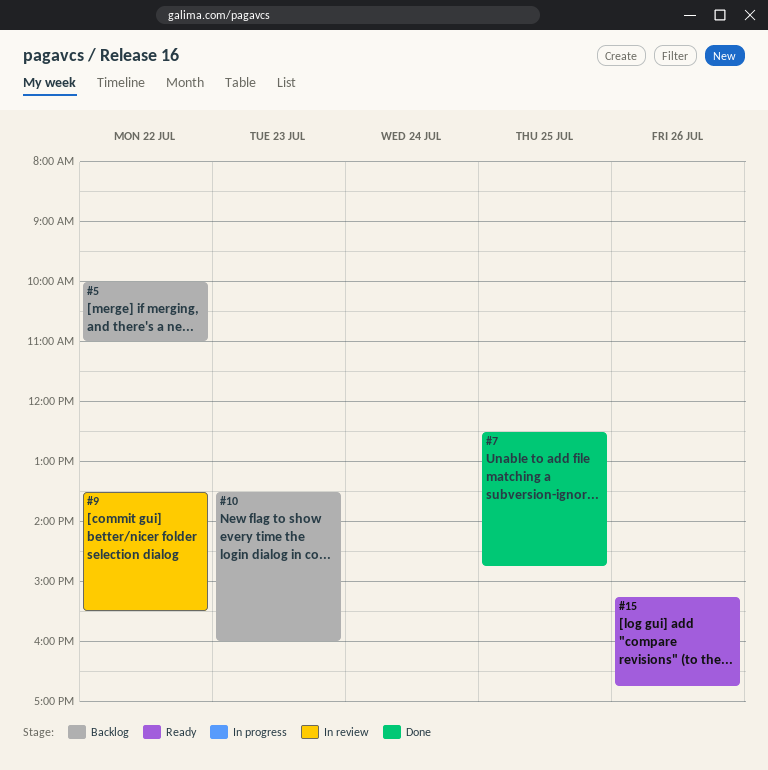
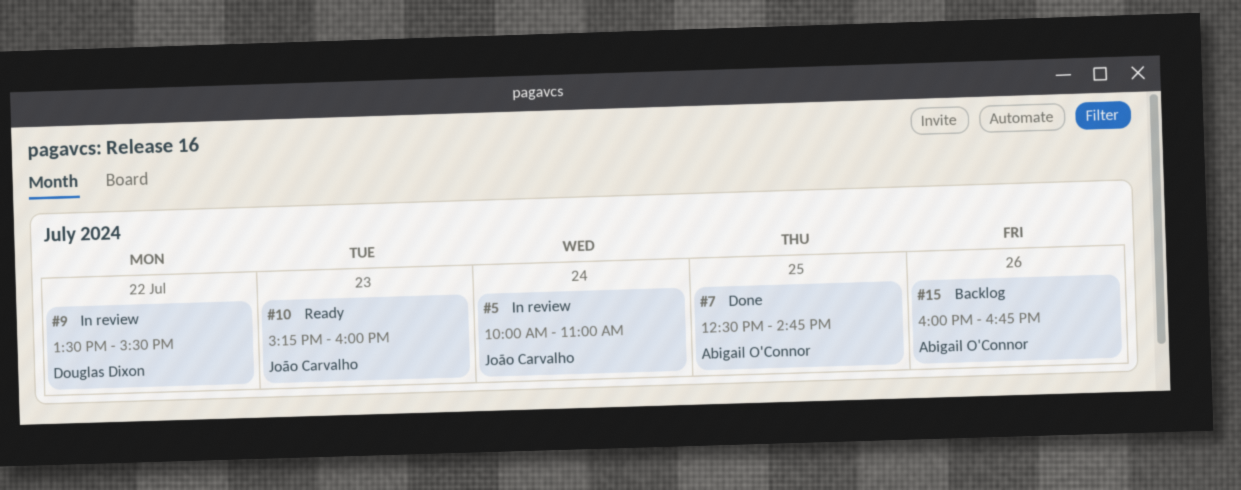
#5, status: Backlog -> In review
#5, day: Jul 22 -> Jul 24
#10, status: Backlog -> Ready
#10, begins: 13:30 -> 15:15
#15, status: Ready -> Backlog
#15, begins: 15:15 -> 16:00

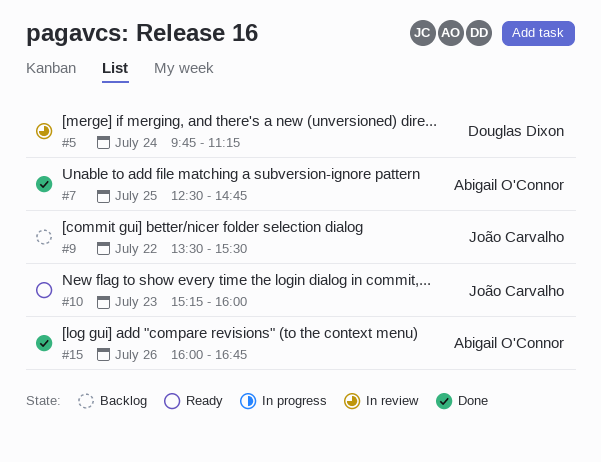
#5, owner: João Carvalho -> Douglas Dixon
#5, begins: 10:00 -> 09:45
#5, ends: 11:00 -> 11:15
#9, status: In review -> Backlog
#9, owner: Douglas Dixon -> João Carvalho
#15, status: Backlog -> Done

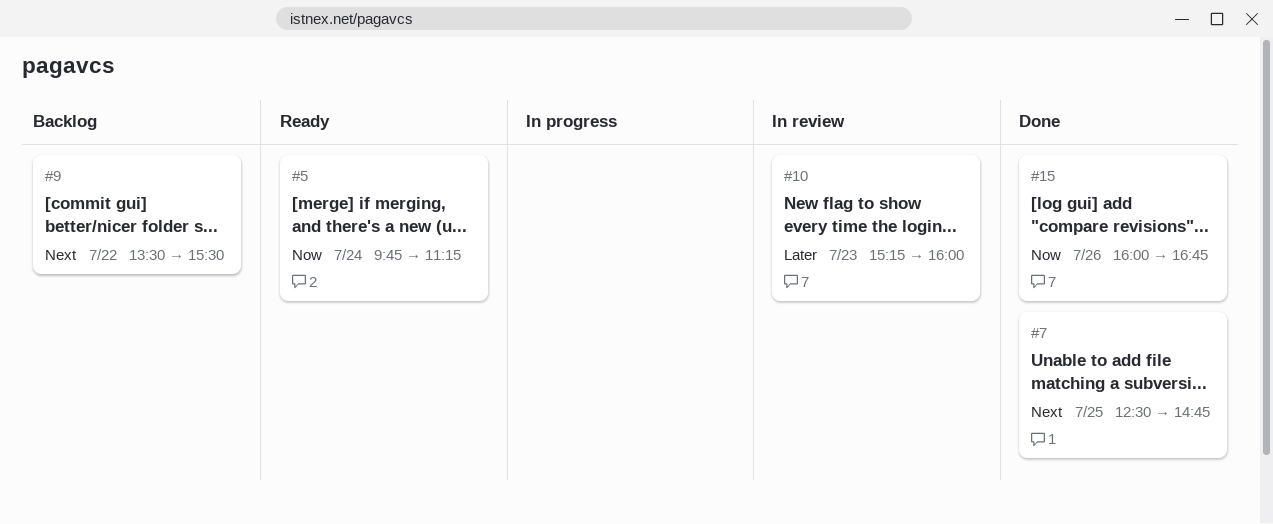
#5, status: In review -> Ready
#10, status: Ready -> In review

